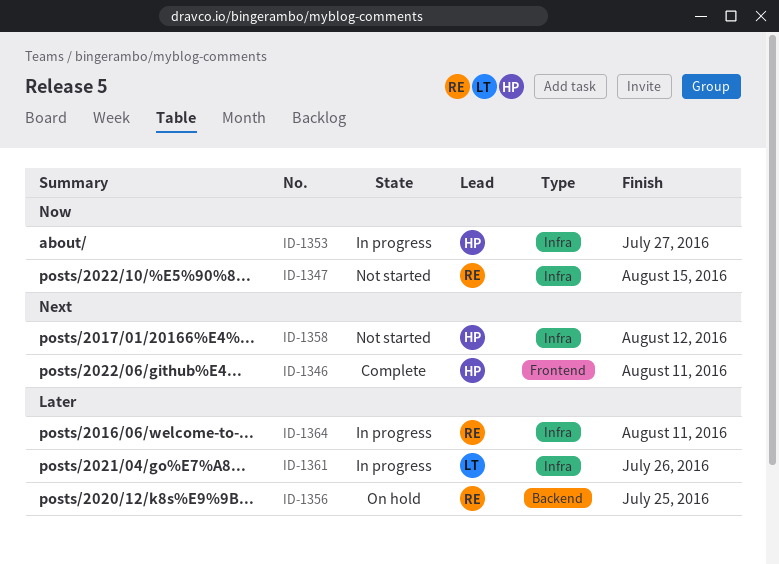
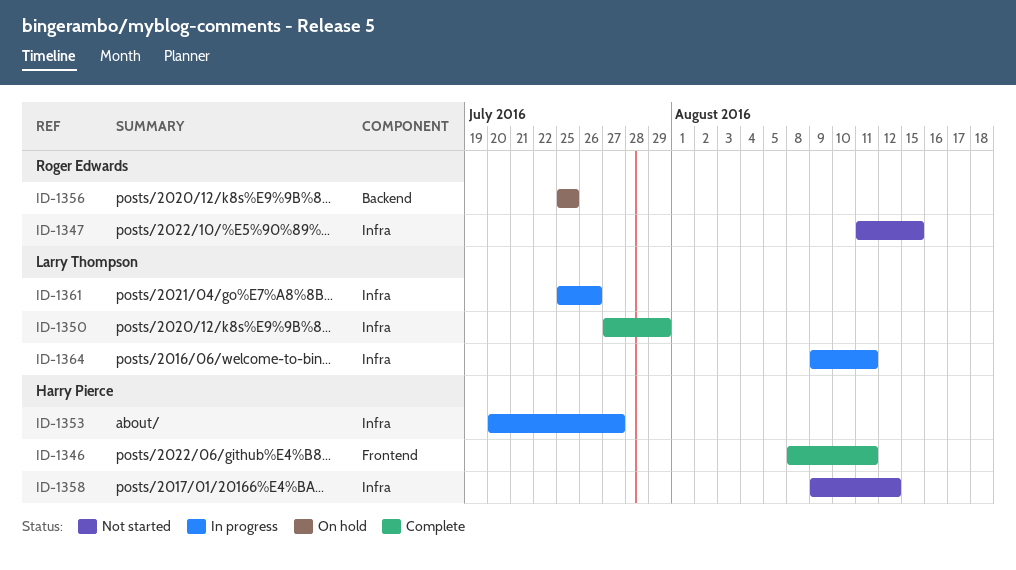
ID-1350: none -> present
ID-1364, owner: Roger Edwards -> Larry Thompson

